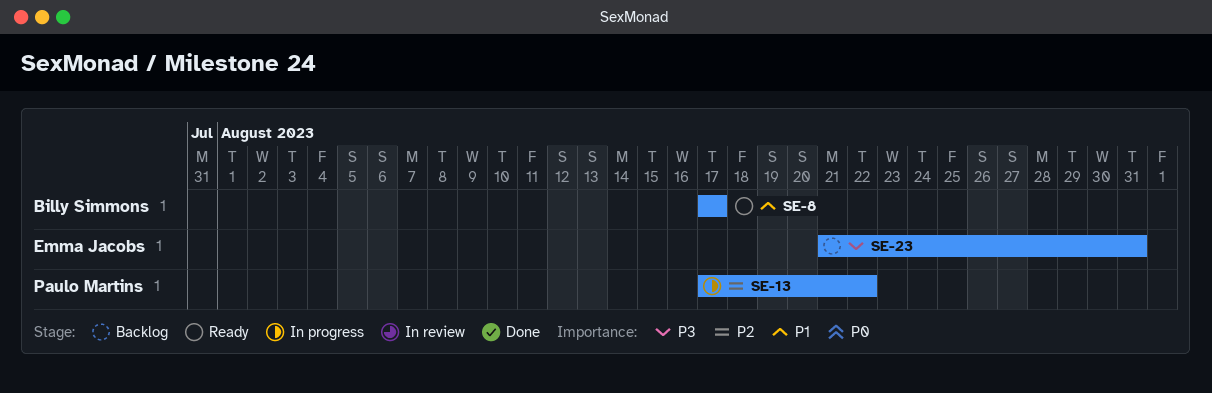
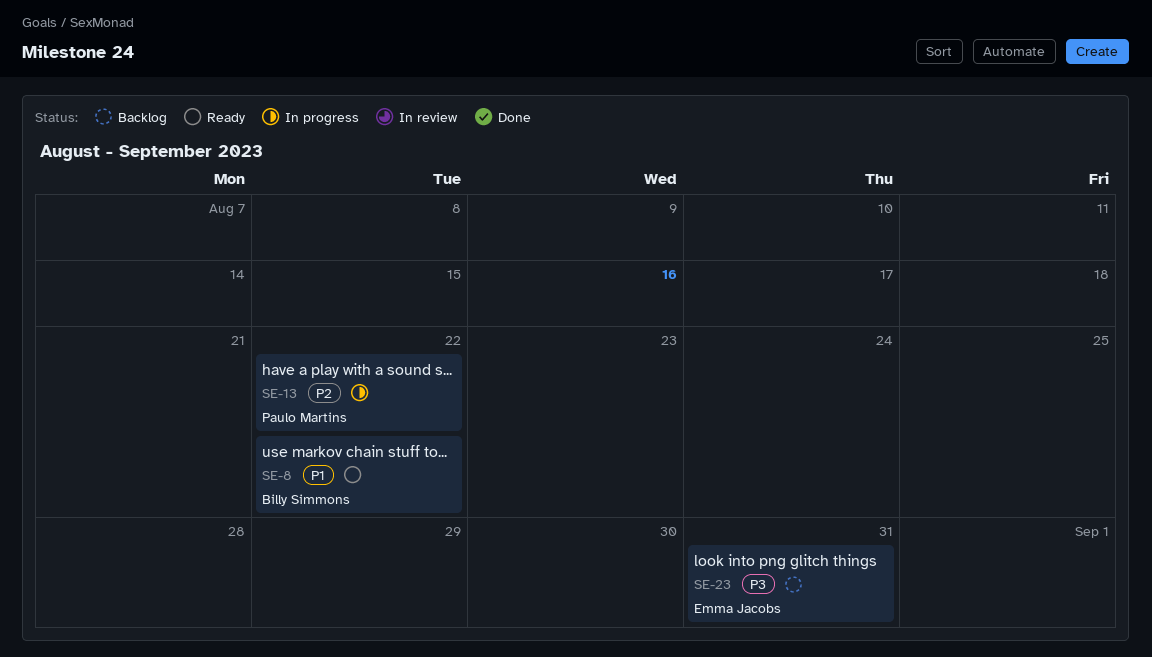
SE-8, due: Aug 17 -> Aug 22

